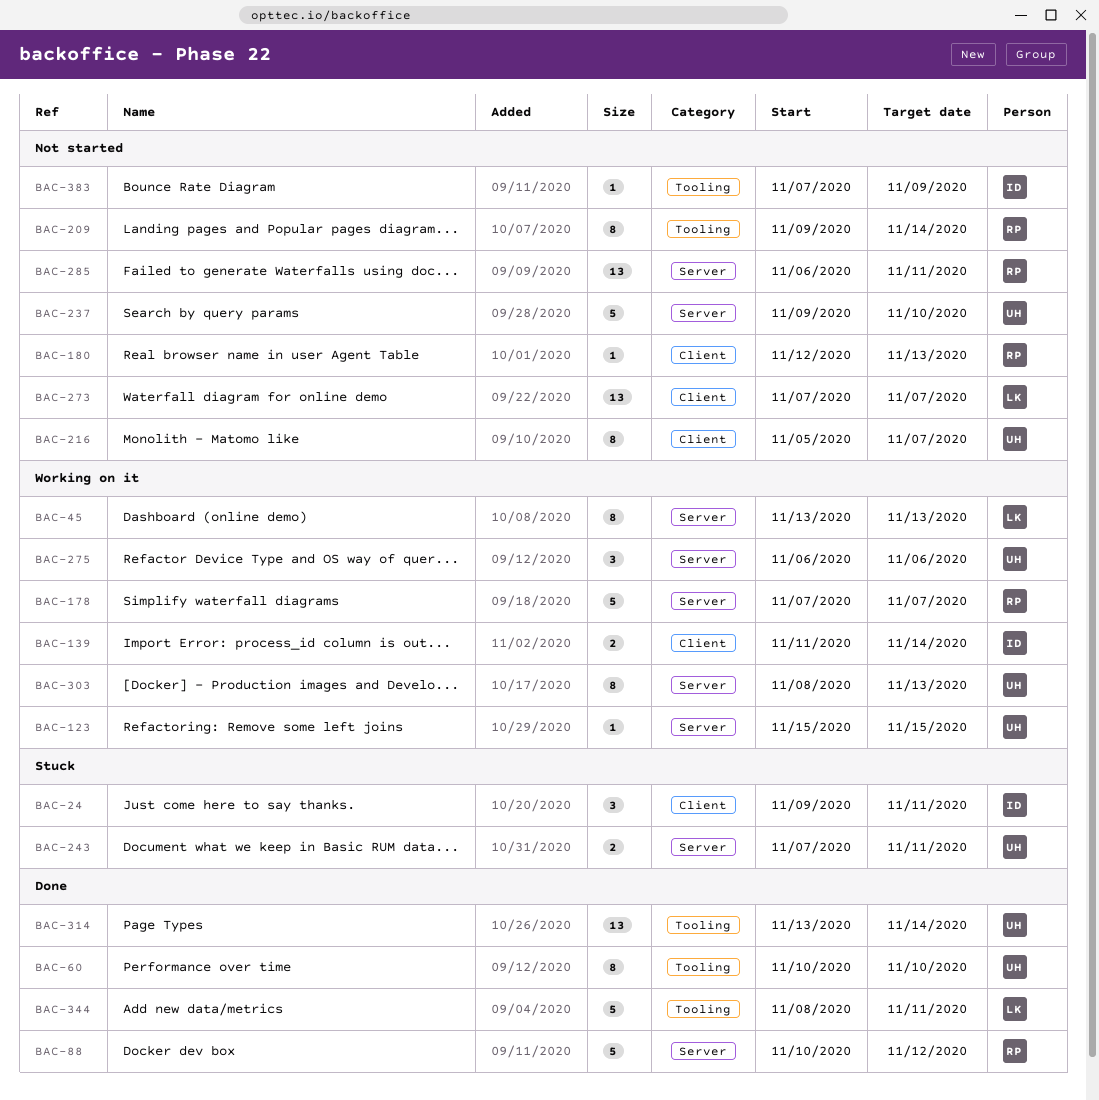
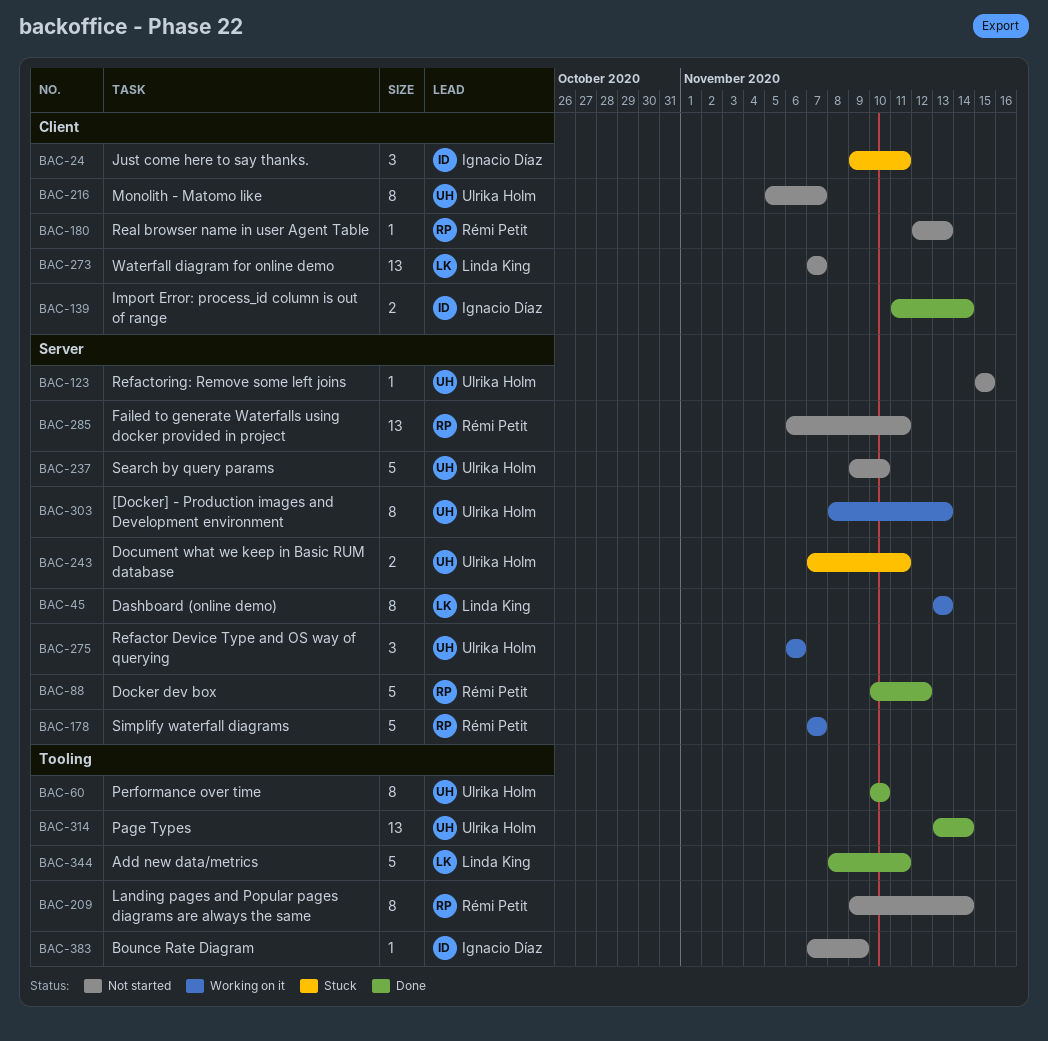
BAC-123, status: Working on it -> Not started
BAC-139, status: Working on it -> Done

